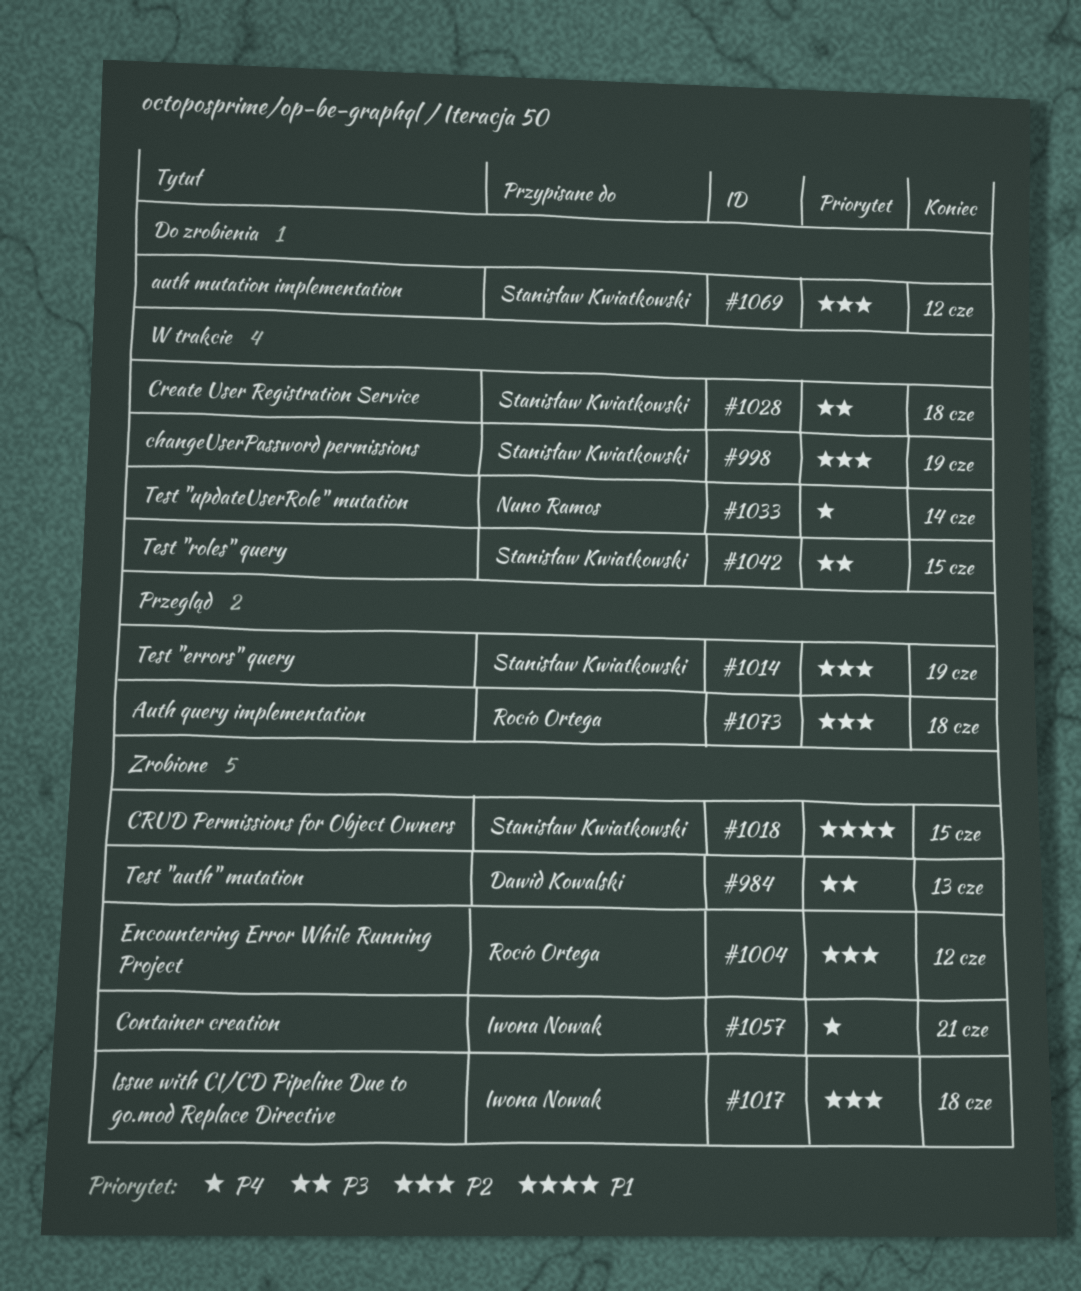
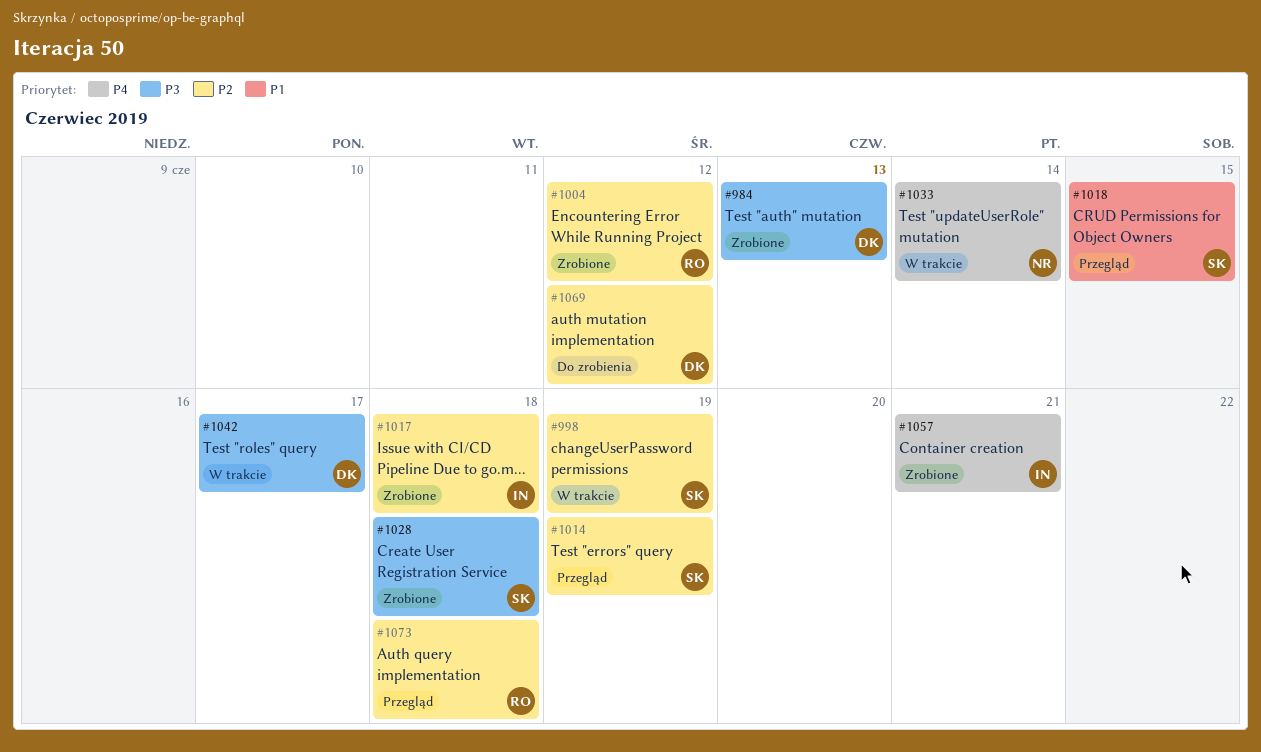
#1018, status: Zrobione -> Przegląd
#1028, status: W trakcie -> Zrobione
#1042, owner: Stanisław Kwiatkowski -> Dawid Kowalski
#1042, due: Jun 15 -> Jun 17
#1069, owner: Stanisław Kwiatkowski -> Dawid Kowalski

